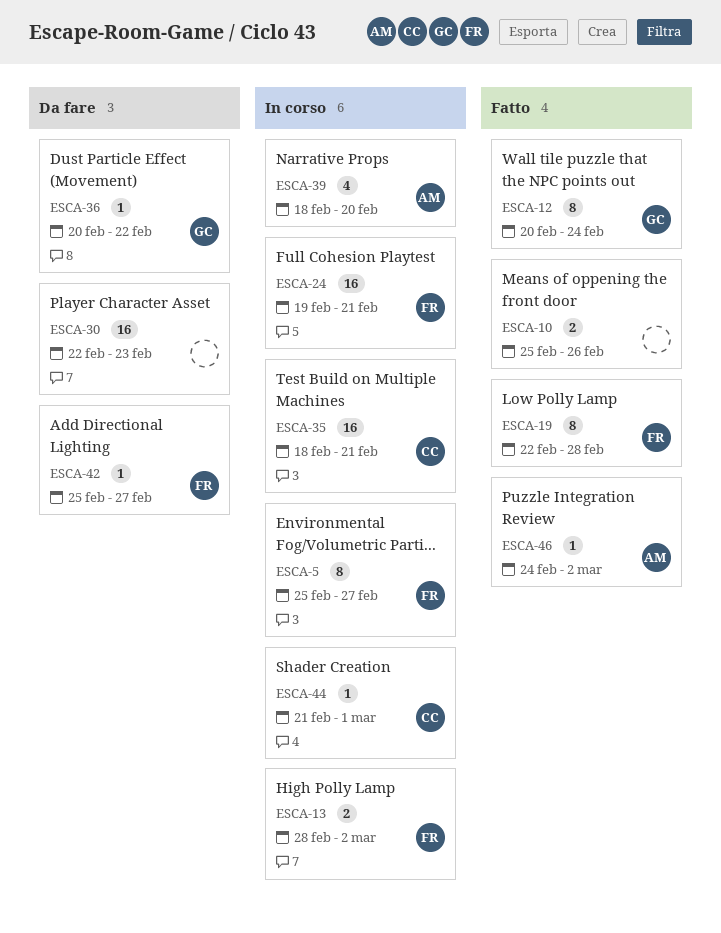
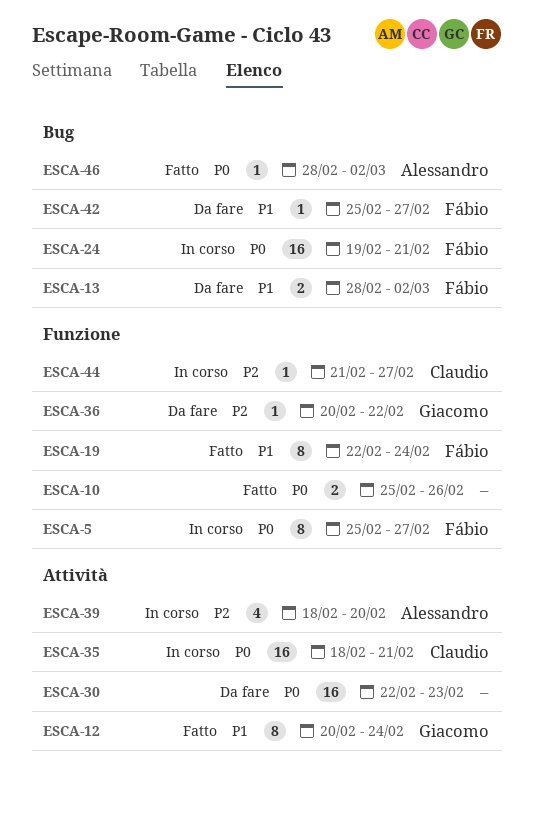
ESCA-13, status: In corso -> Da fare
ESCA-19, due: Feb 28 -> Feb 24
ESCA-44, due: Mar 1 -> Feb 27
ESCA-46, start: Feb 24 -> Feb 28

